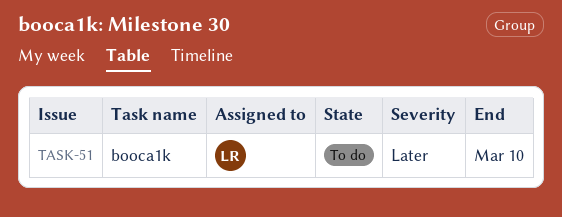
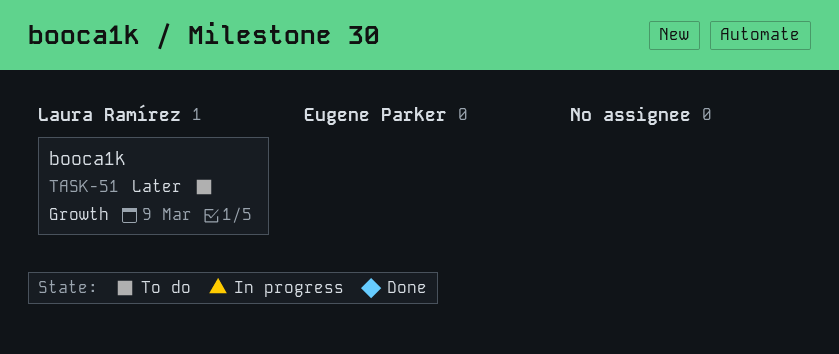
TASK-51, due: Mar 10 -> Mar 9

